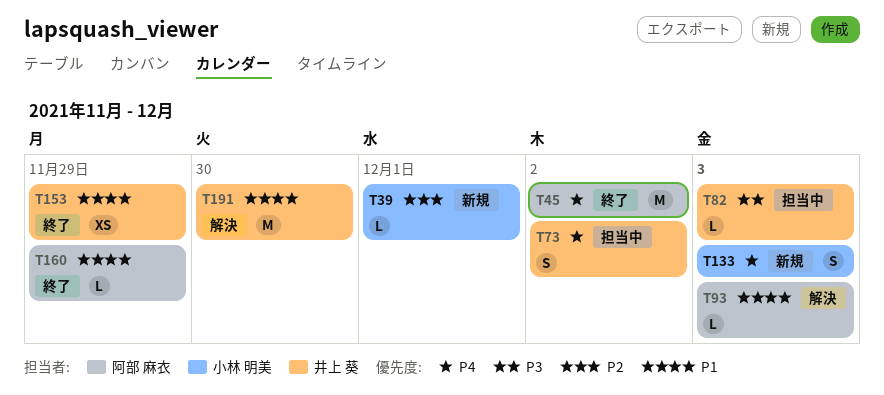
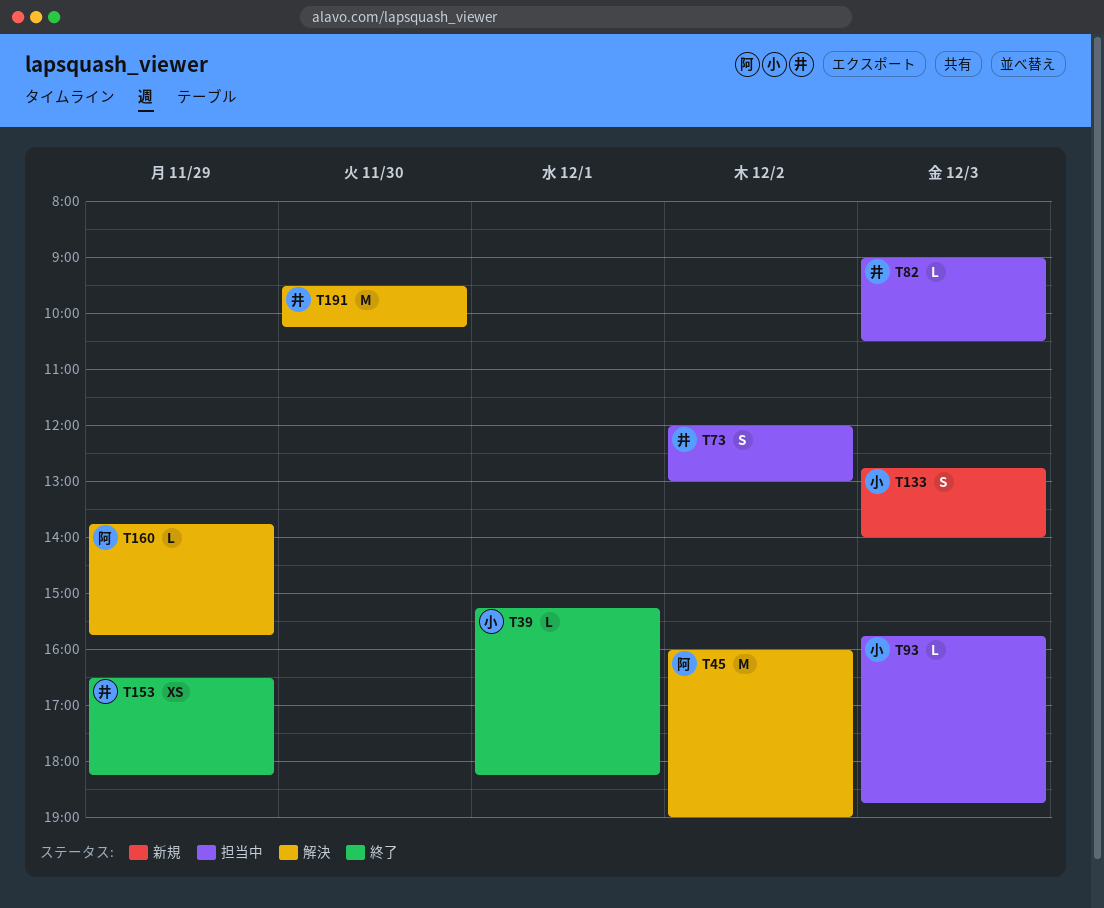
T39, status: 新規 -> 終了
T45, status: 終了 -> 解決
T93, status: 解決 -> 担当中
T93, owner: 阿部 麻衣 -> 小林 明美
T160, status: 終了 -> 解決

